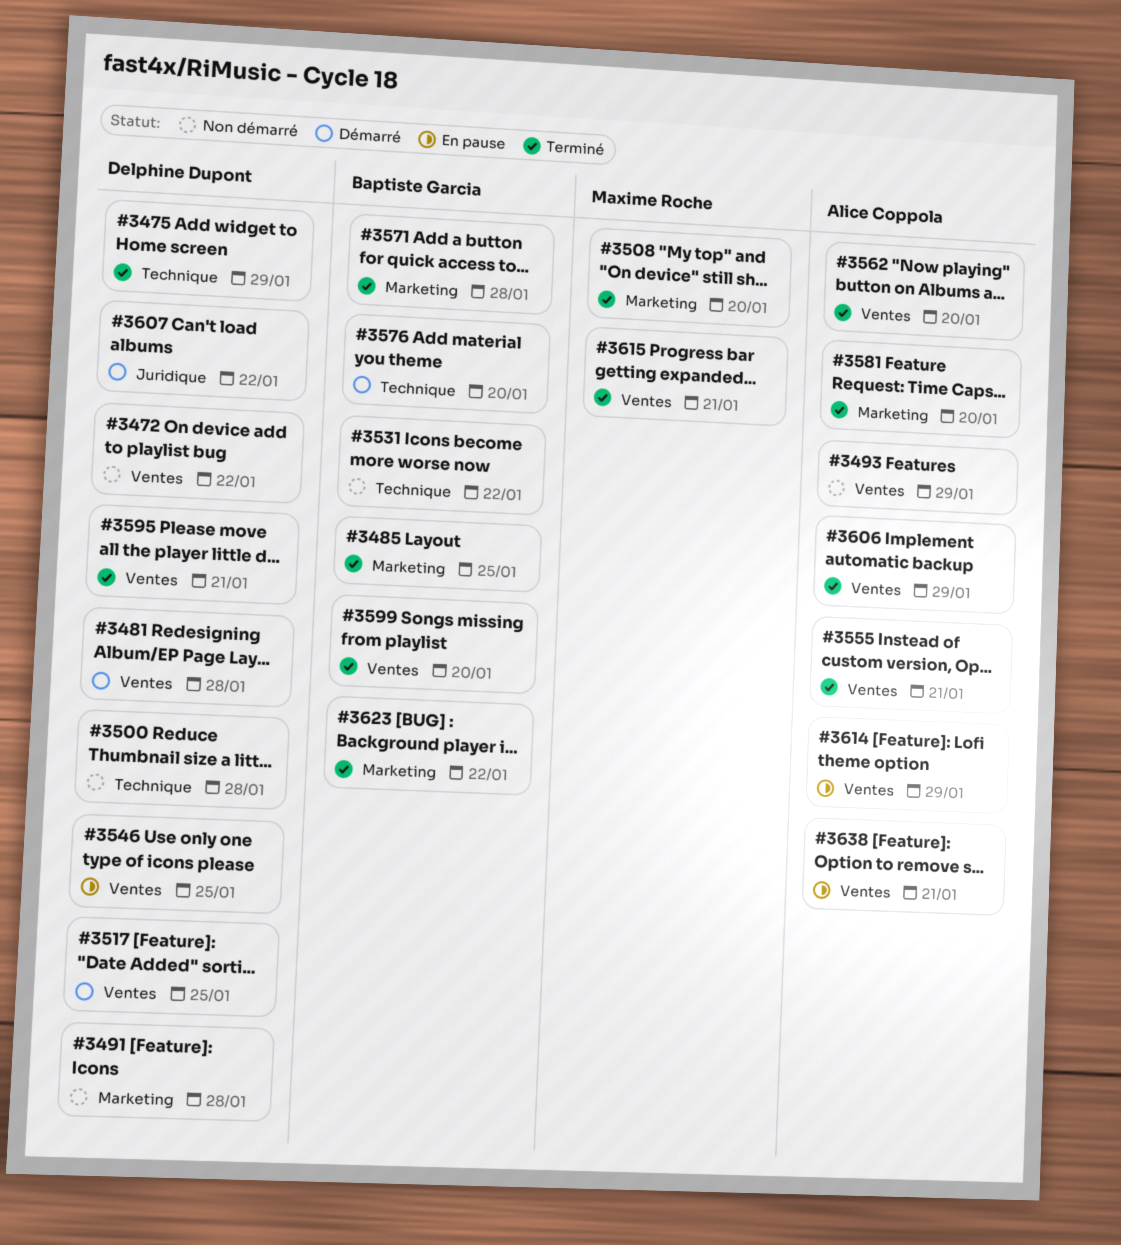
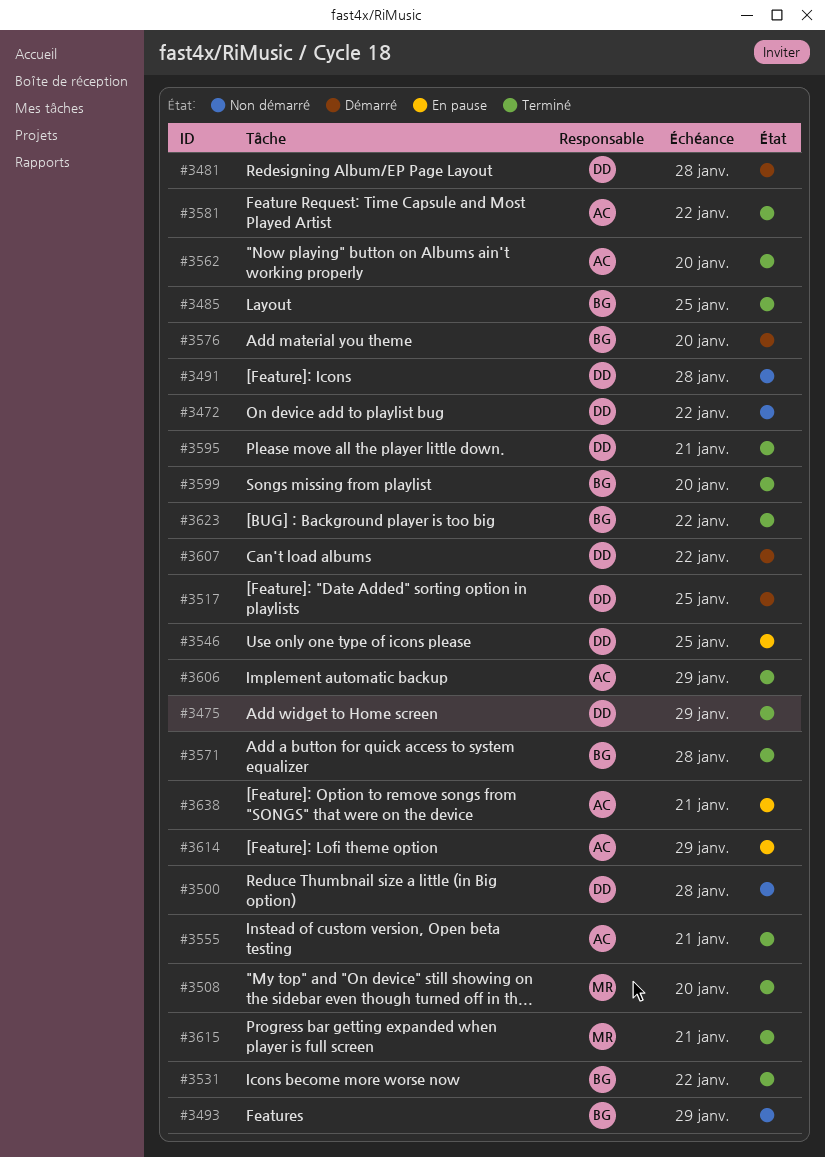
#3493, owner: Alice Coppola -> Baptiste Garcia
#3531, status: Non démarré -> Terminé
#3581, due: Jan 20 -> Jan 22

